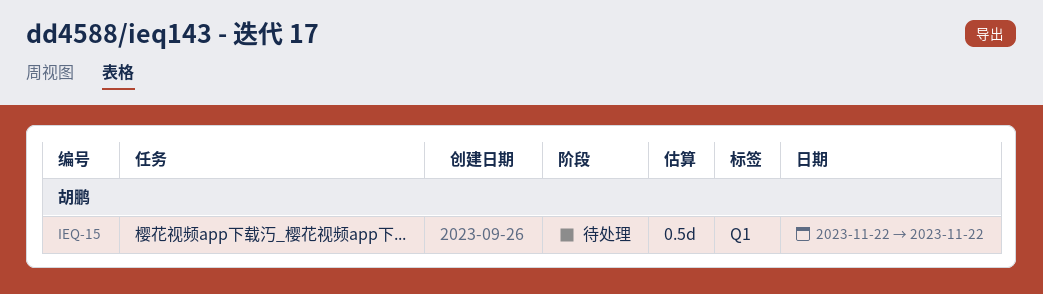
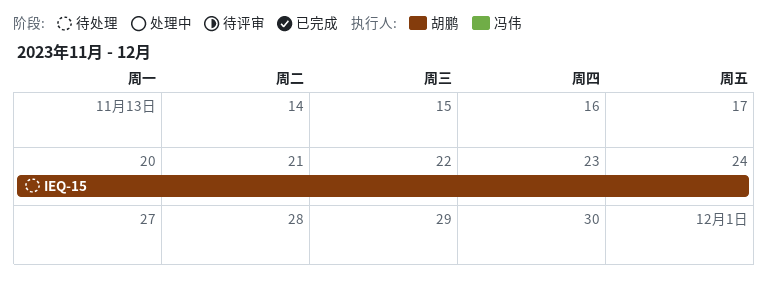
IEQ-15, start: Nov 22 -> Nov 20
IEQ-15, due: Nov 22 -> Nov 24

